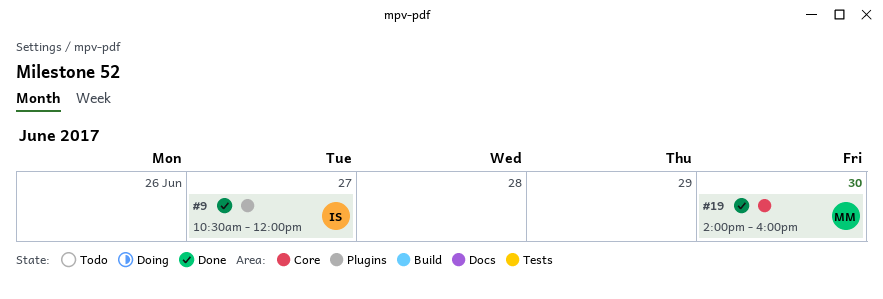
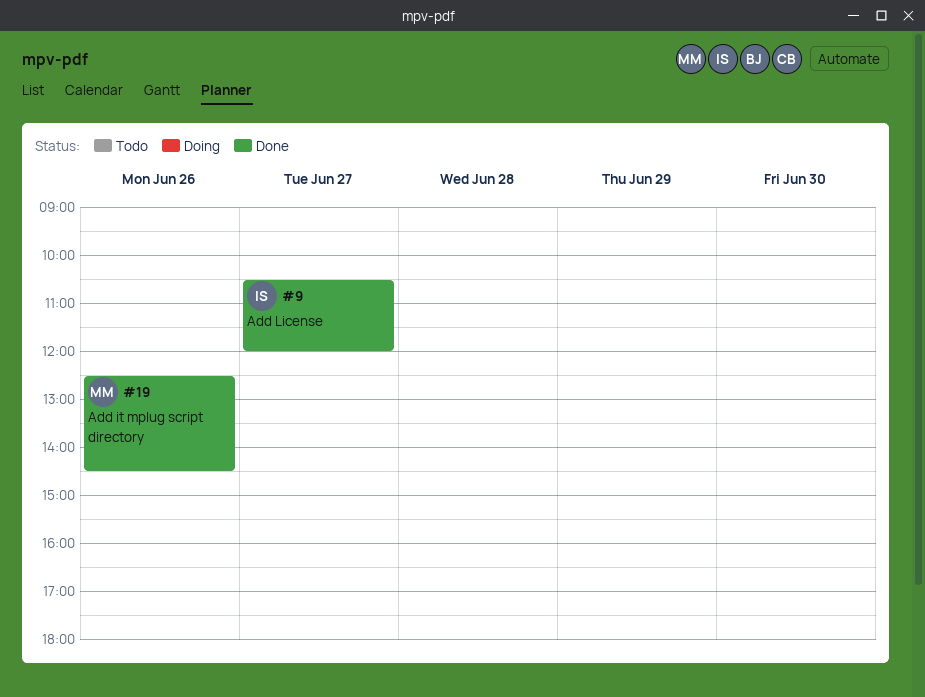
#19, day: Jun 30 -> Jun 26
#19, begins: 14:00 -> 12:30
#19, ends: 16:00 -> 14:30

